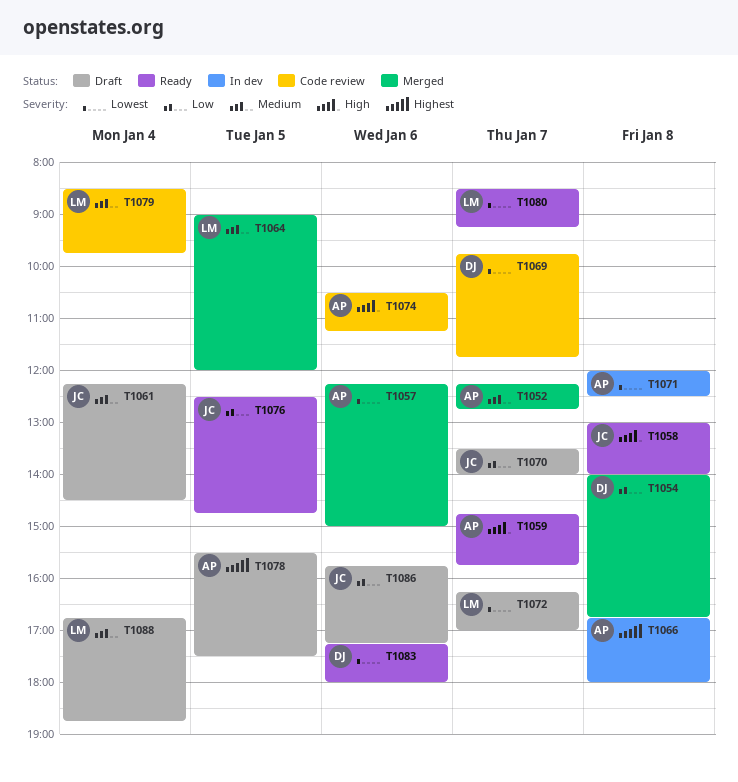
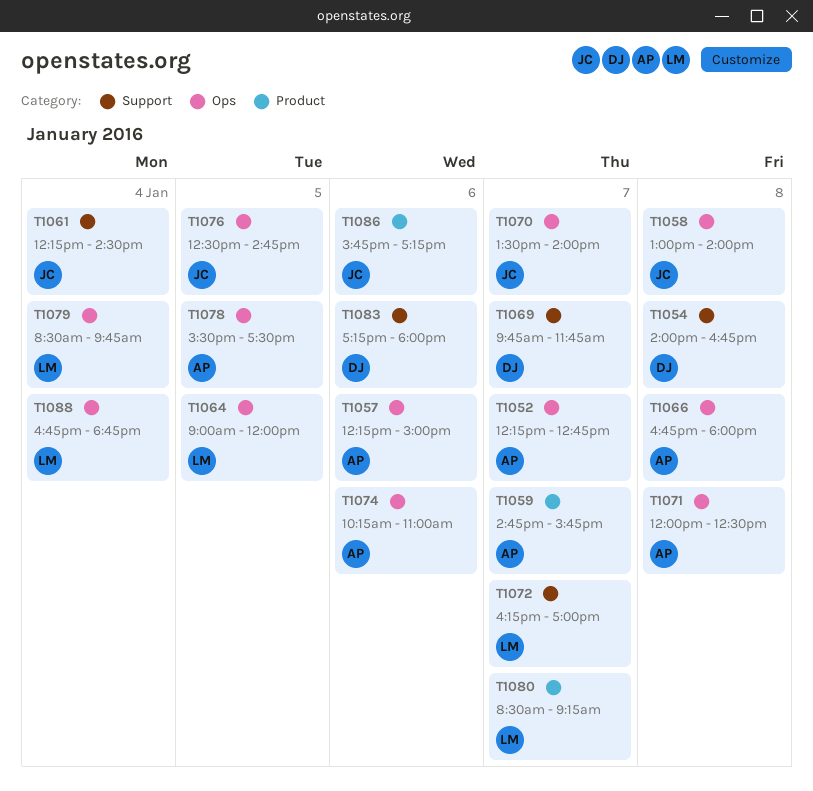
T1074, begins: 10:30 -> 10:15
T1074, ends: 11:15 -> 11:00

